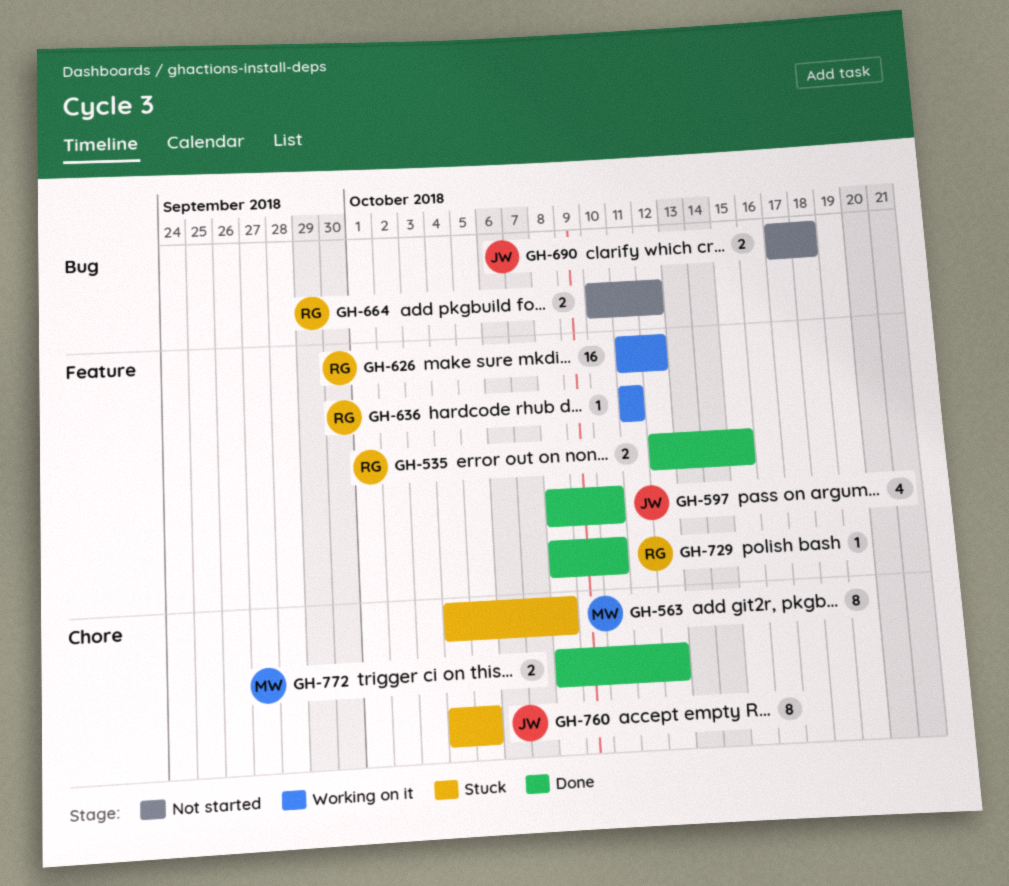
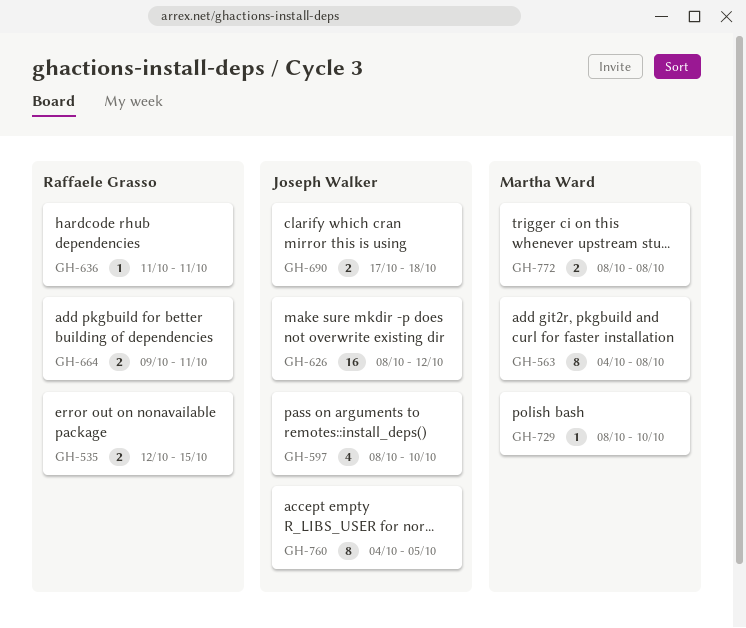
GH-626, owner: Raffaele Grasso -> Joseph Walker
GH-626, start: Oct 11 -> Oct 8
GH-664, start: Oct 10 -> Oct 9
GH-664, due: Oct 12 -> Oct 11
GH-729, owner: Raffaele Grasso -> Martha Ward
GH-772, due: Oct 12 -> Oct 8

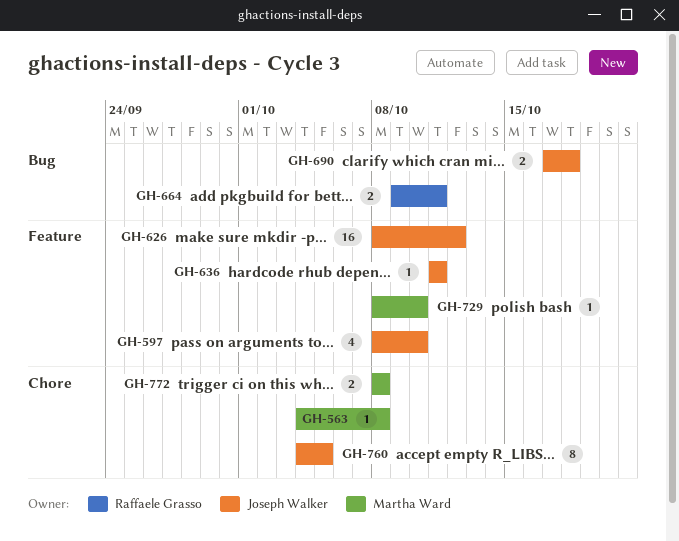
GH-535: present -> none
GH-563, estimate: 8 -> 1
GH-636, owner: Raffaele Grasso -> Joseph Walker

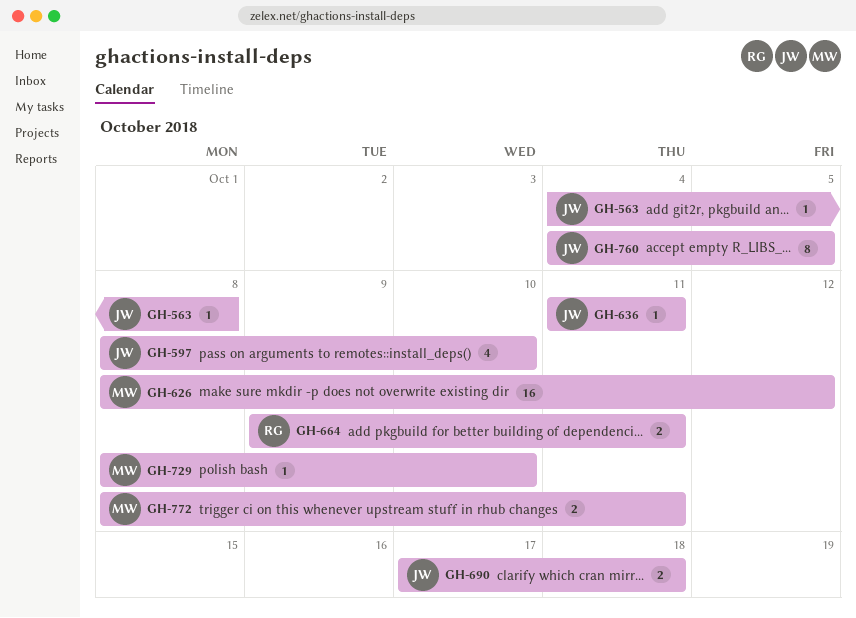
GH-563, owner: Martha Ward -> Joseph Walker
GH-626, owner: Joseph Walker -> Martha Ward
GH-772, due: Oct 8 -> Oct 11

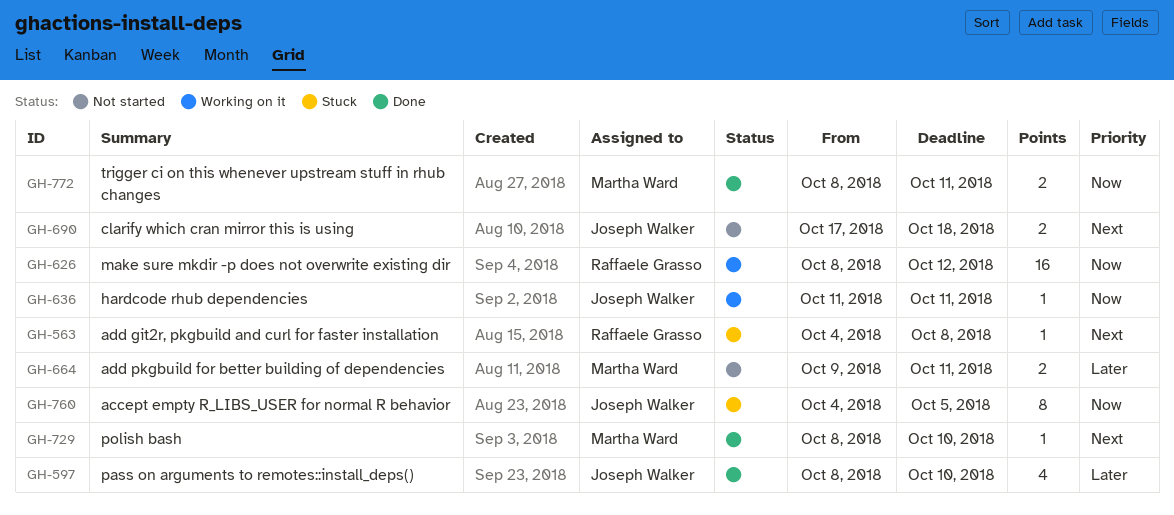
GH-563, owner: Joseph Walker -> Raffaele Grasso
GH-626, owner: Martha Ward -> Raffaele Grasso
GH-664, owner: Raffaele Grasso -> Martha Ward

